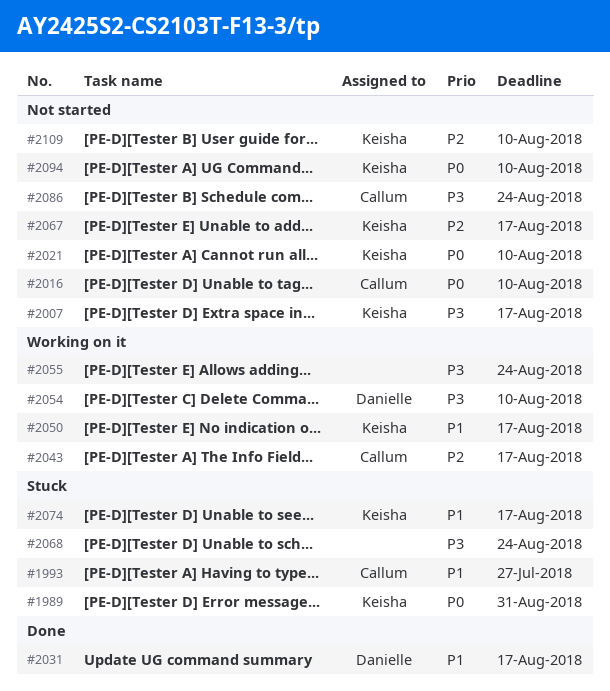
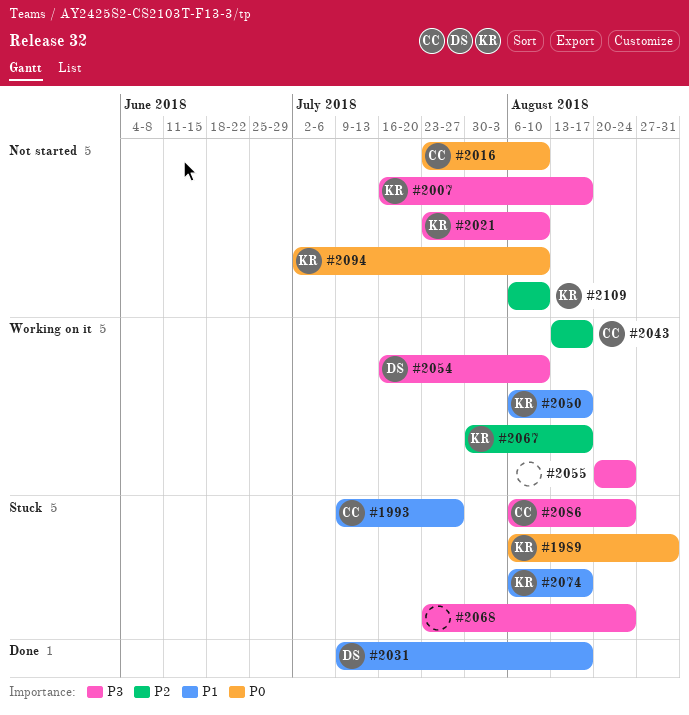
#2021, priority: P0 -> P3
#2067, status: Not started -> Working on it
#2086, status: Not started -> Stuck

